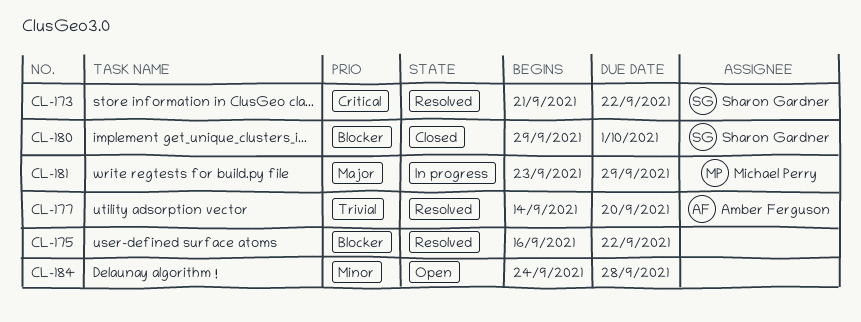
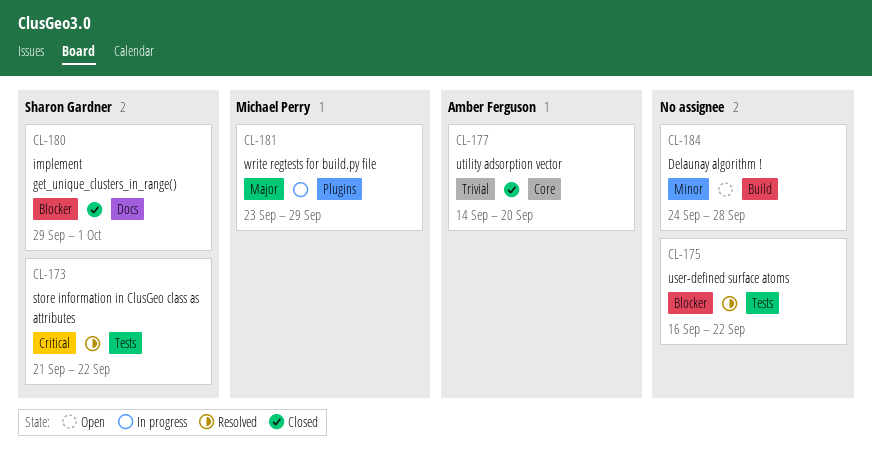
CL-177, status: Resolved -> Closed

